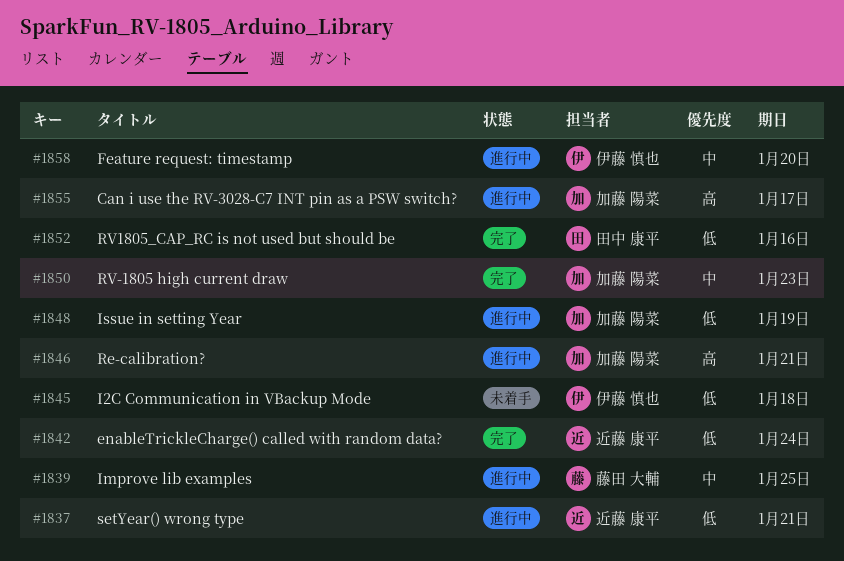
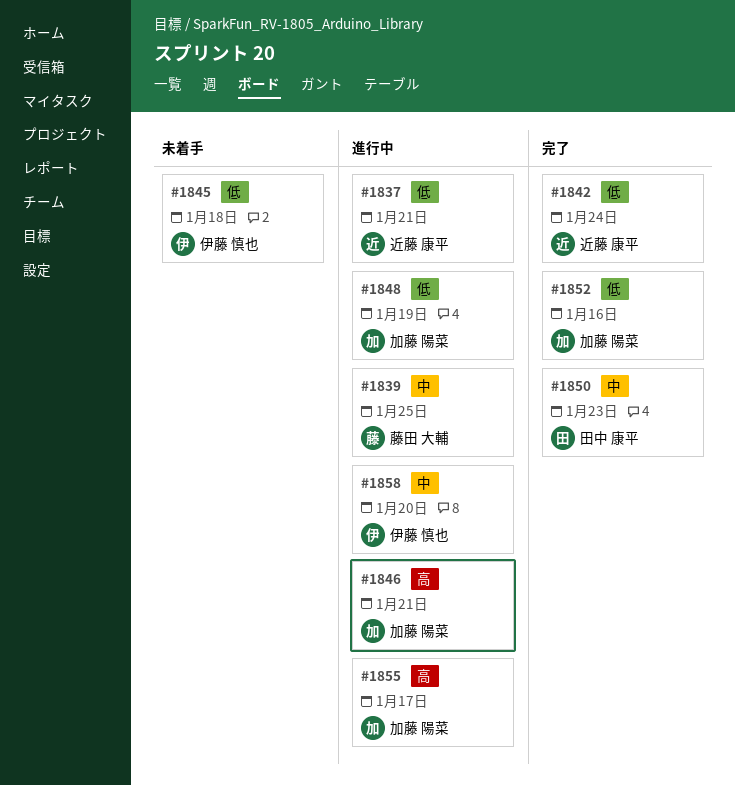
#1850, owner: 加藤 陽菜 -> 田中 康平
#1852, owner: 田中 康平 -> 加藤 陽菜

